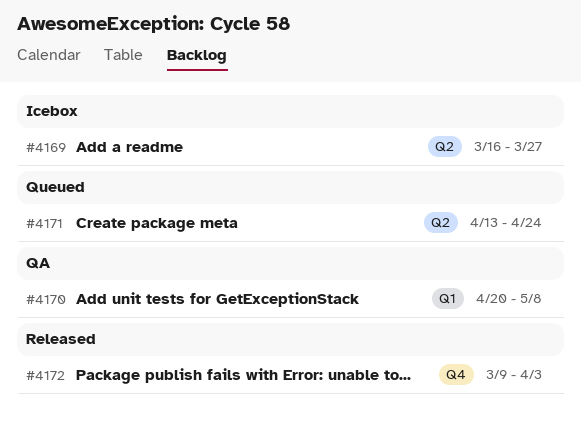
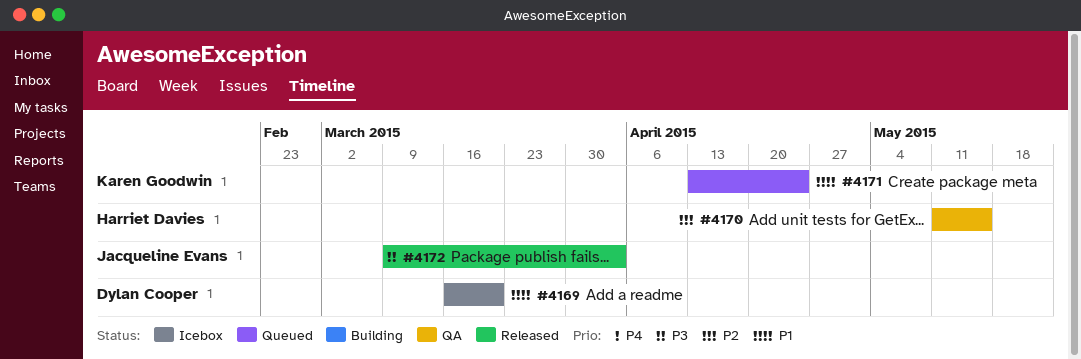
#4169, due: Mar 27 -> Mar 20
#4170, start: Apr 20 -> May 11
#4170, due: May 8 -> May 15

